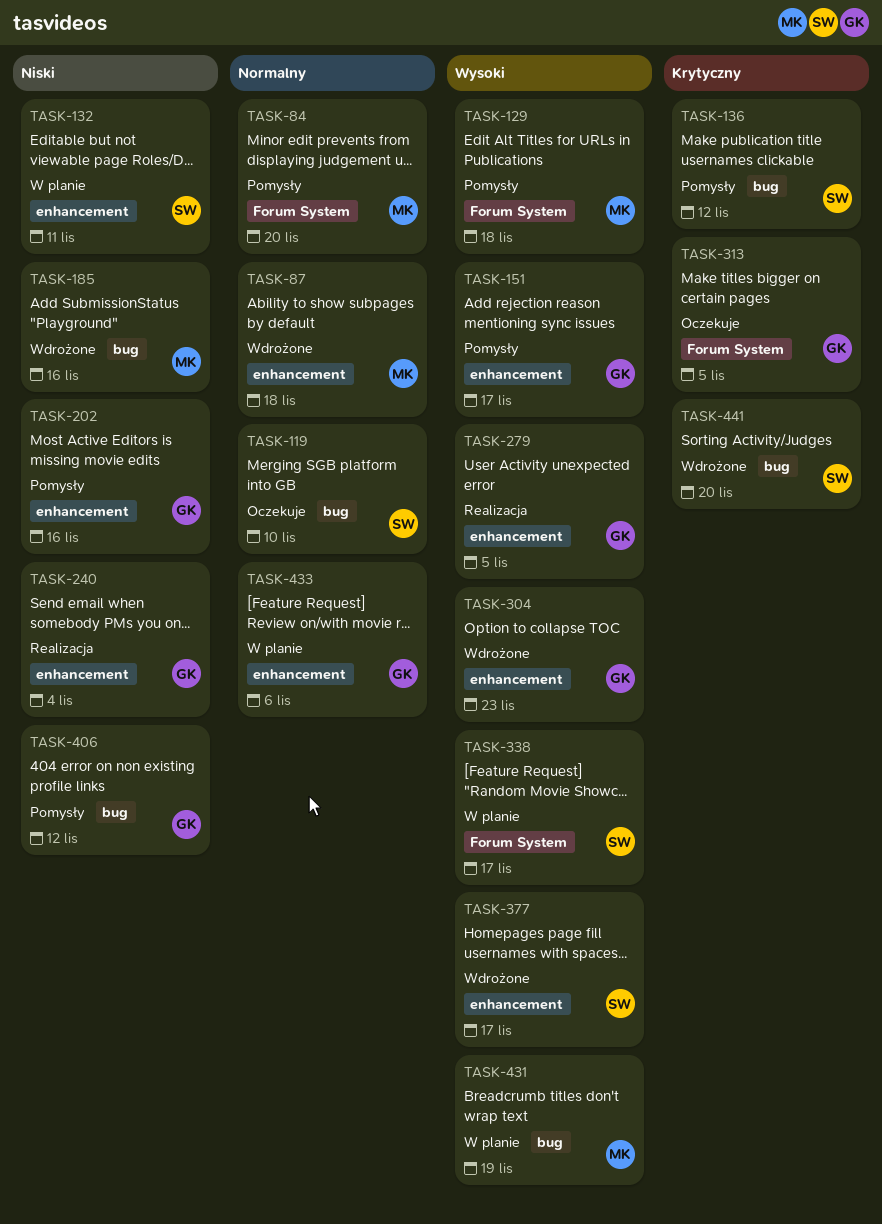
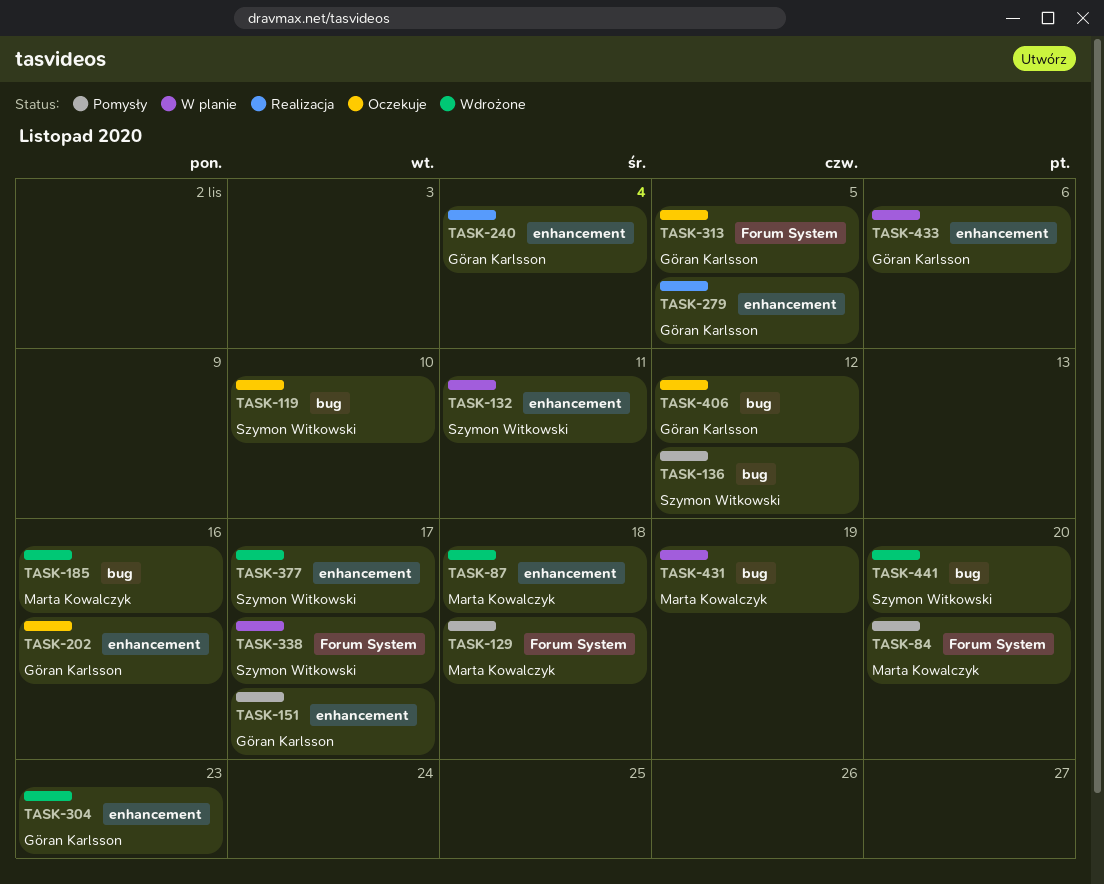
TASK-202, status: Pomysły -> Oczekuje
TASK-406, status: Pomysły -> Oczekuje

